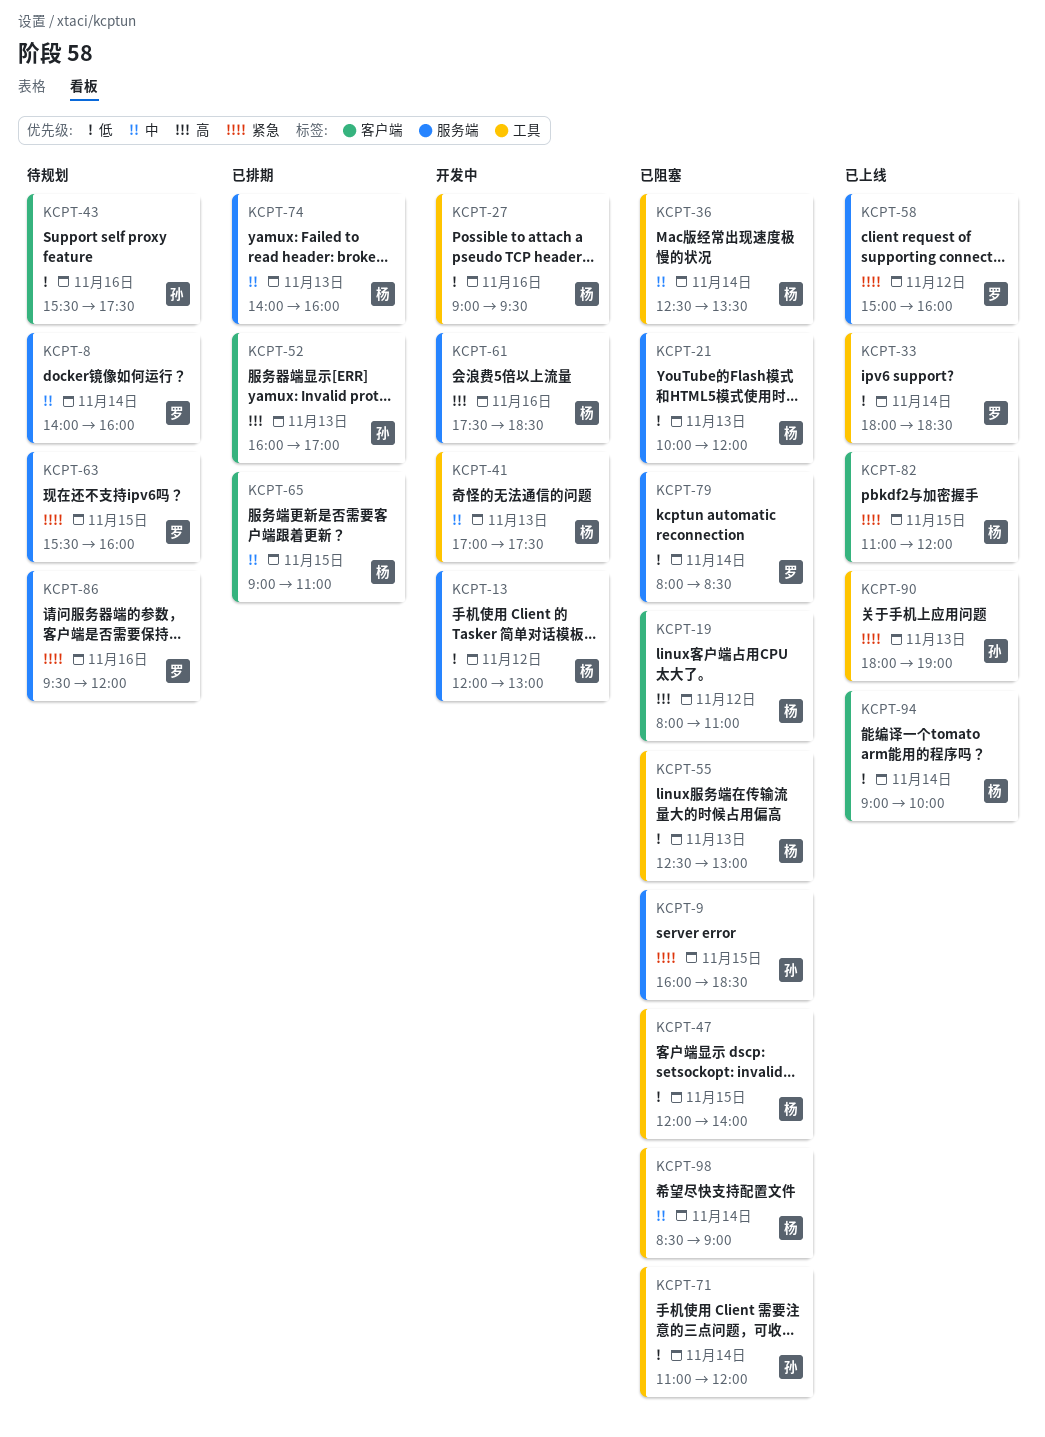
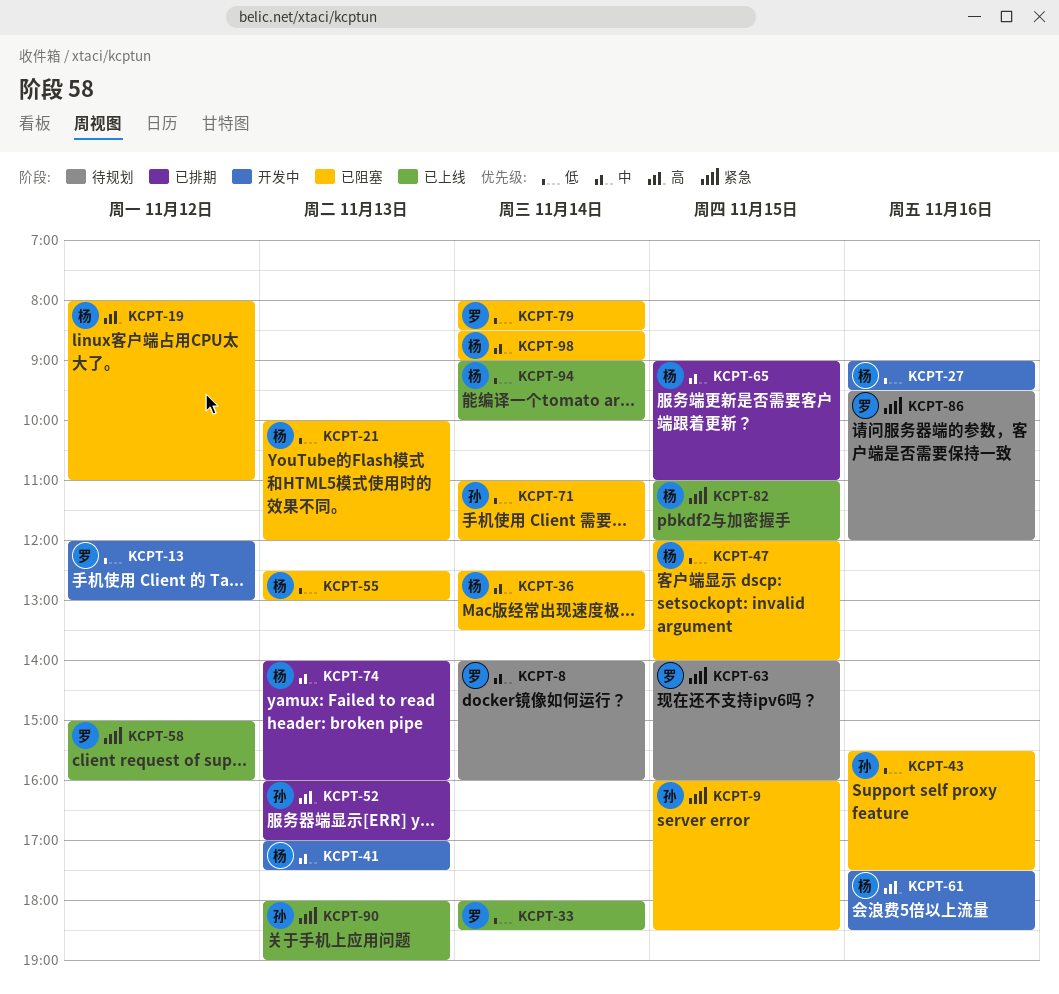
KCPT-13, owner: 杨 -> 罗
KCPT-43, status: 待规划 -> 已阻塞
KCPT-63, begins: 15:30 -> 14:00

